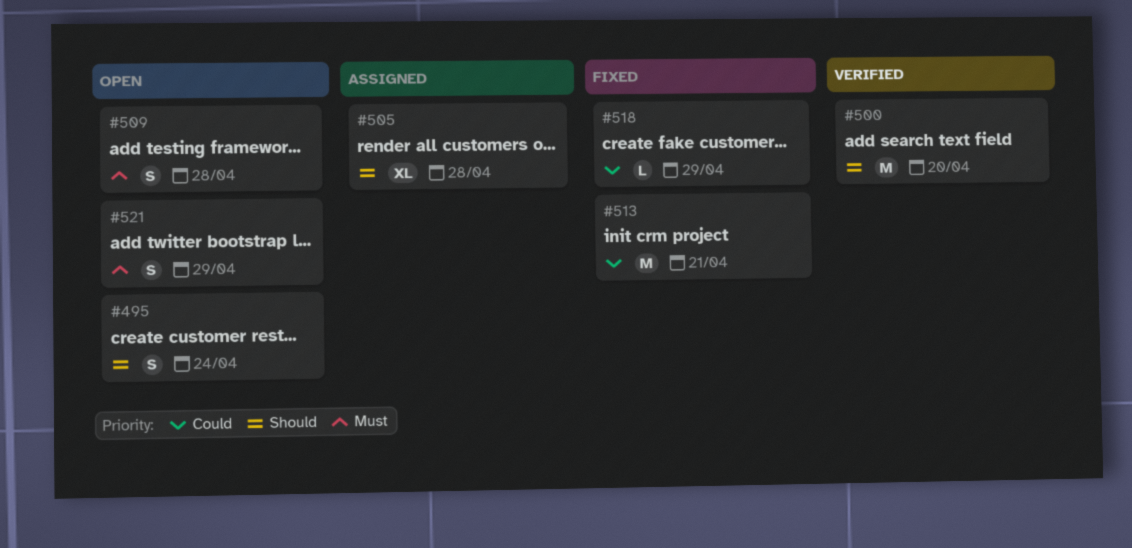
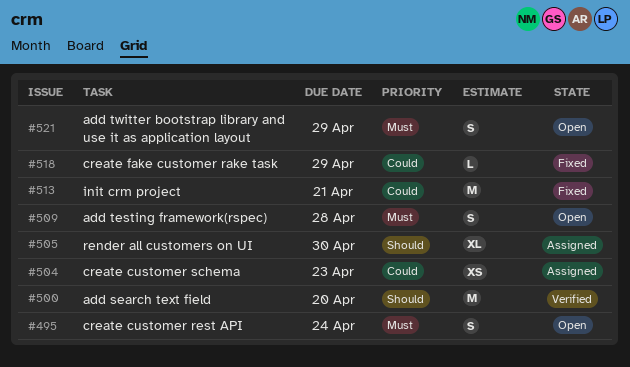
#495, priority: Should -> Must
#504: none -> present
#505, due: Apr 28 -> Apr 30

